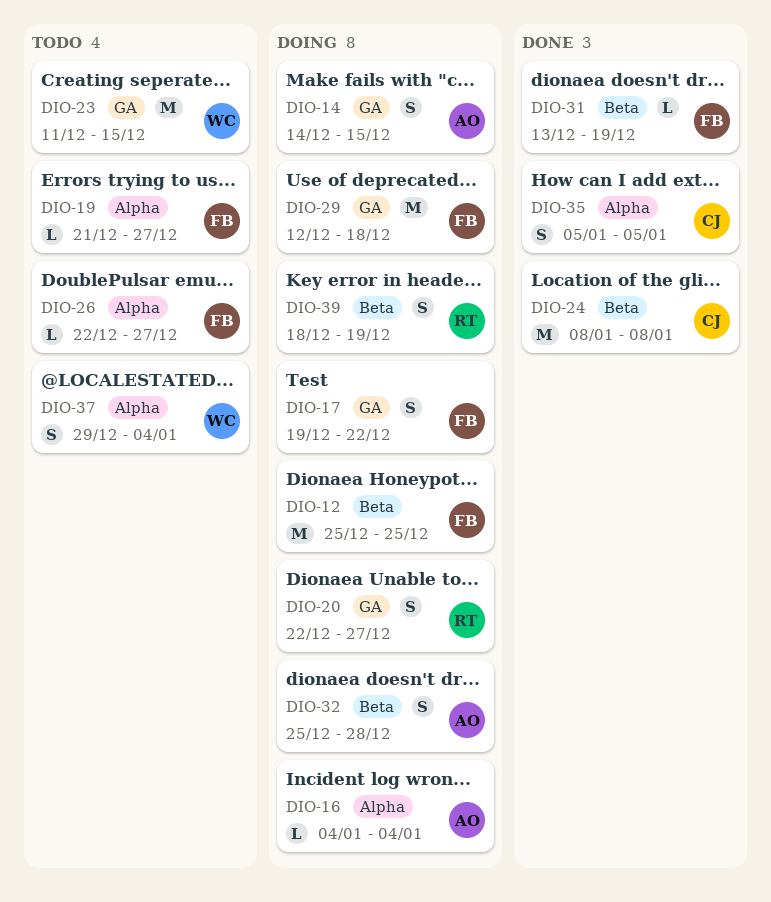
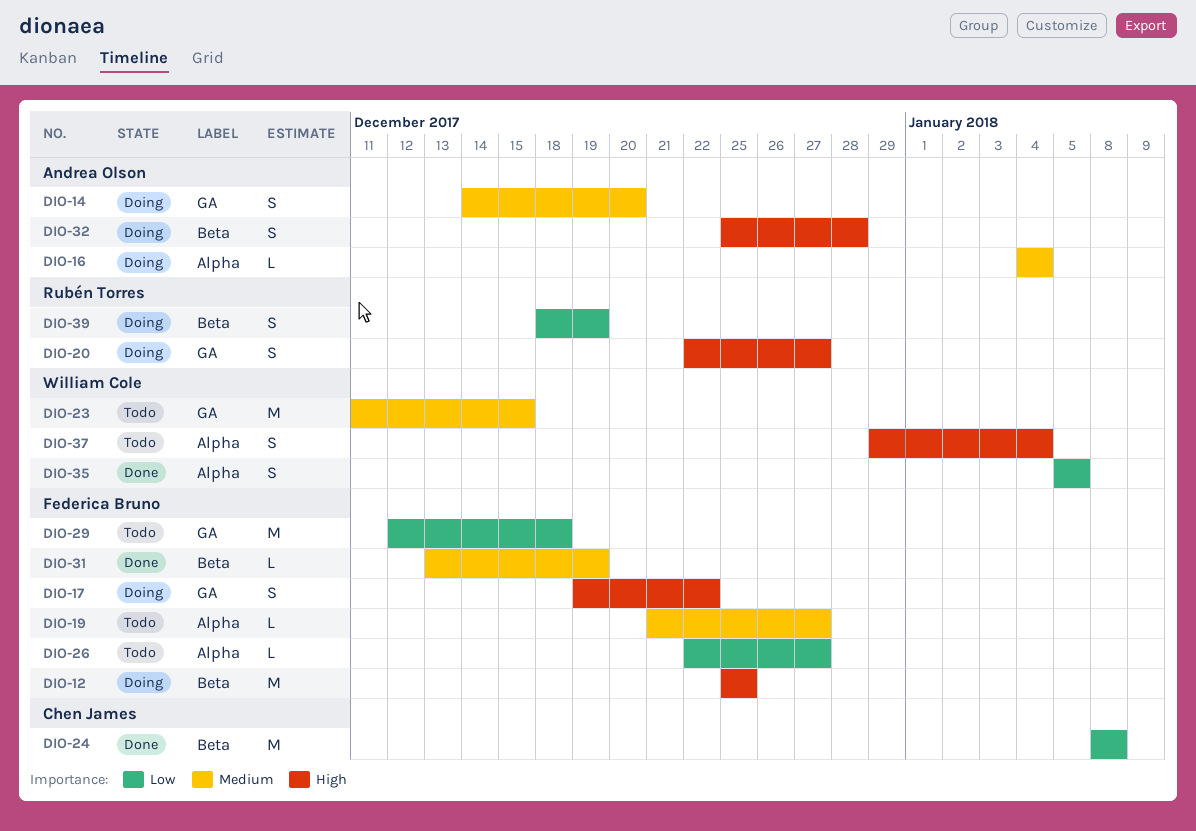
DIO-14, due: Dec 15 -> Dec 20
DIO-29, status: Doing -> Todo
DIO-35, owner: Chen James -> William Cole

